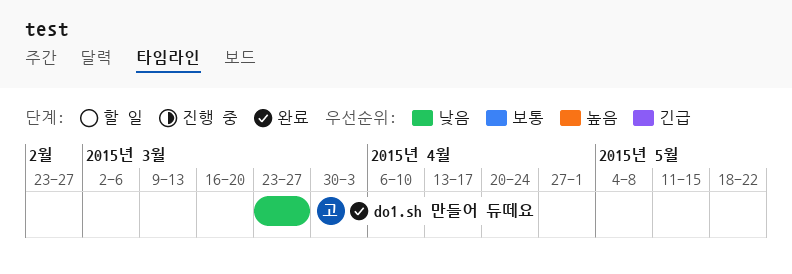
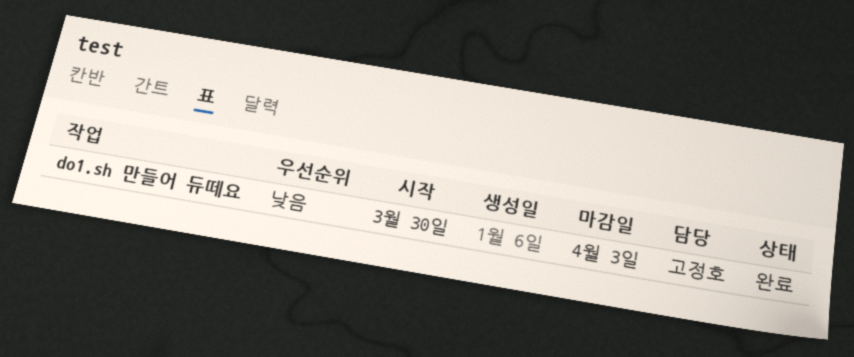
do1.sh 만들어 듀떼요, start: Mar 23 -> Mar 30
do1.sh 만들어 듀떼요, due: Mar 27 -> Apr 3

